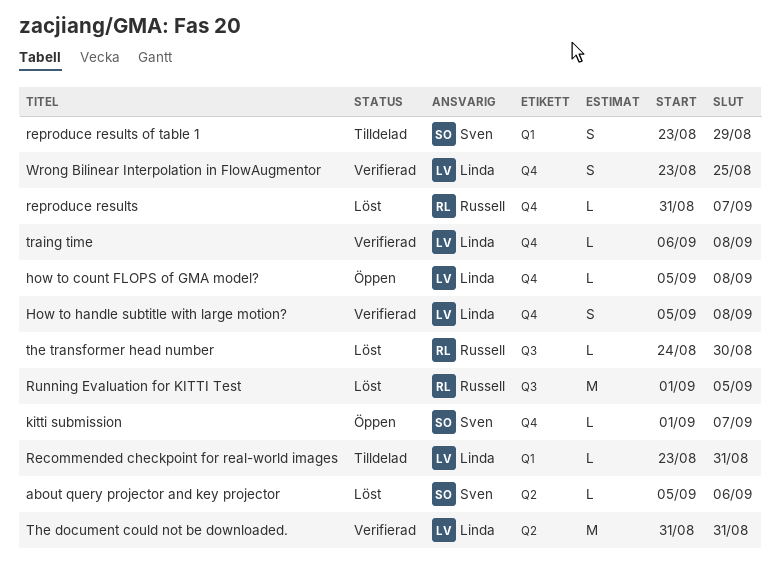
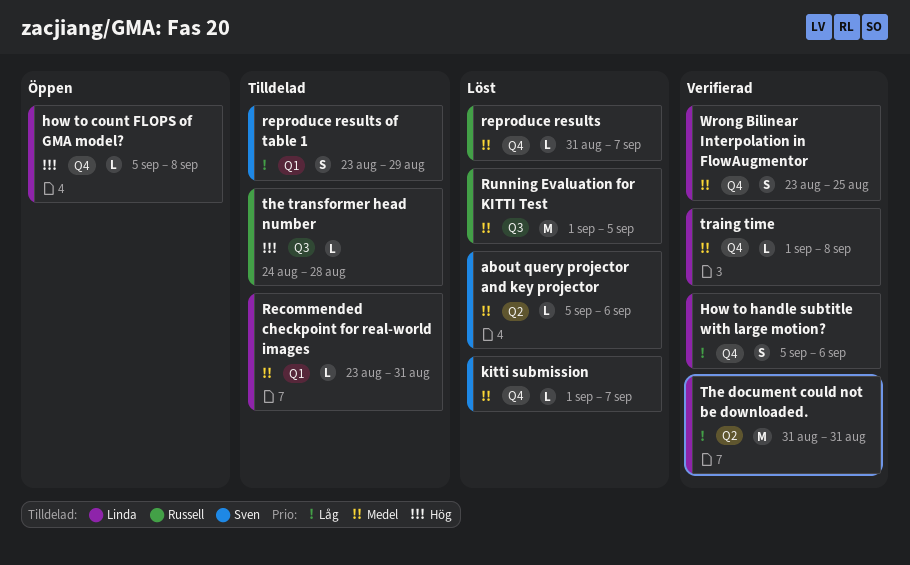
How to handle subtitle with large motion?, due: Sep 8 -> Sep 6
kitti submission, status: Öppen -> Löst
the transformer head number, status: Löst -> Tilldelad
the transformer head number, due: Aug 30 -> Aug 28
traing time, start: Sep 6 -> Sep 1

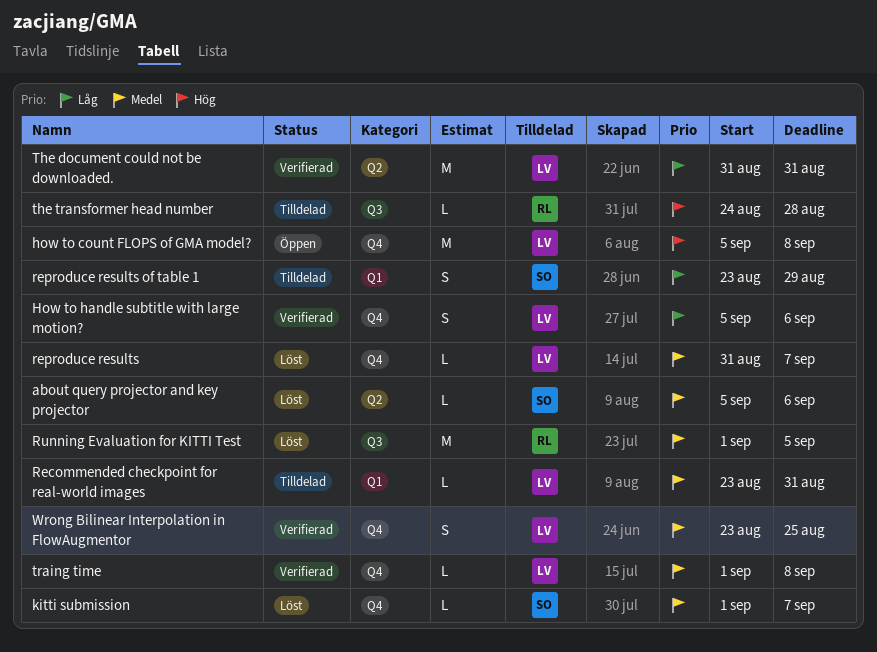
how to count FLOPS of GMA model?, estimate: L -> M
reproduce results, owner: Russell -> Linda

